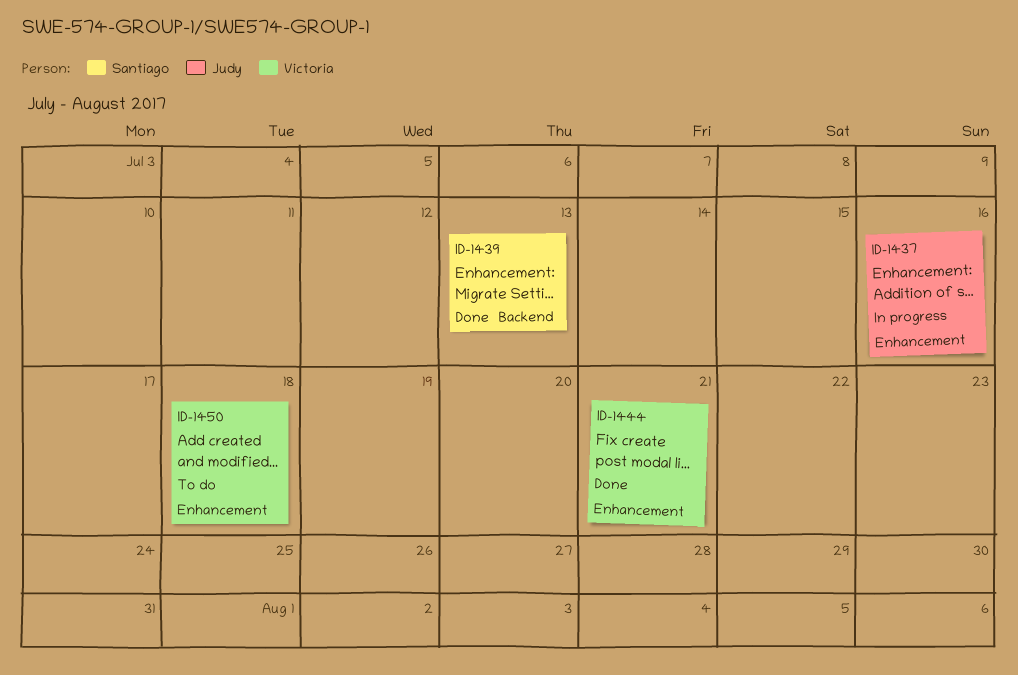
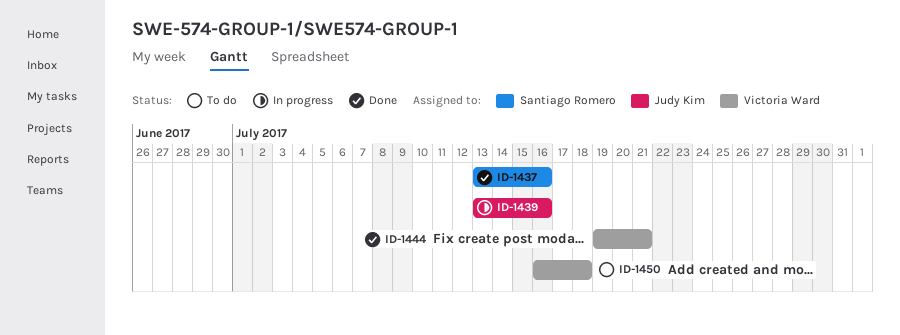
ID-1437, status: In progress -> Done
ID-1437, owner: Judy Kim -> Santiago Romero
ID-1439, status: Done -> In progress
ID-1439, owner: Santiago Romero -> Judy Kim
ID-1439, due: Jul 13 -> Jul 16

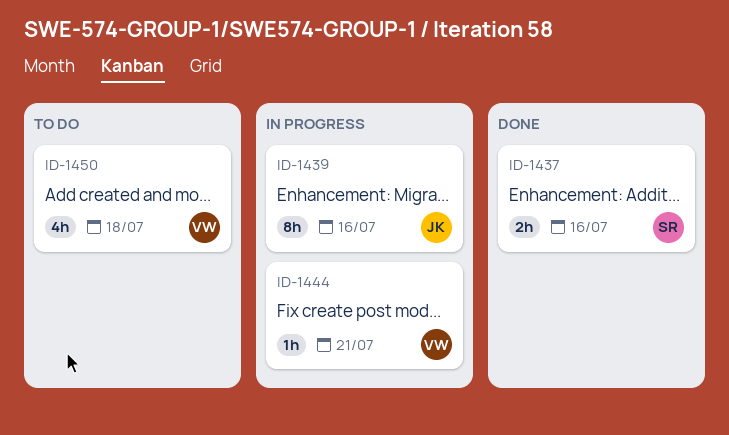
ID-1444, status: Done -> In progress

